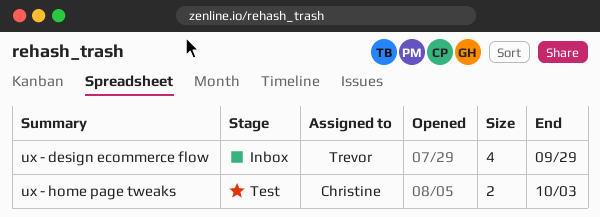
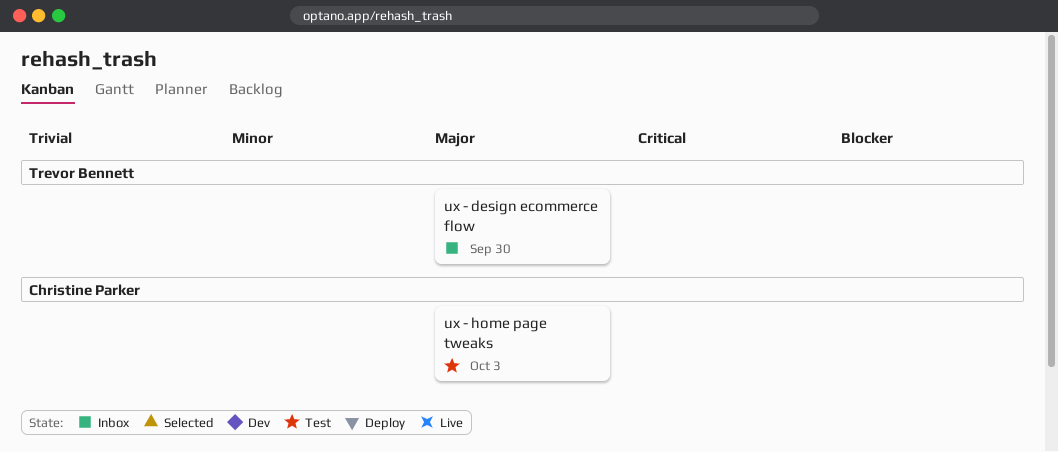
ux - design ecommerce flow, due: Sep 29 -> Sep 30

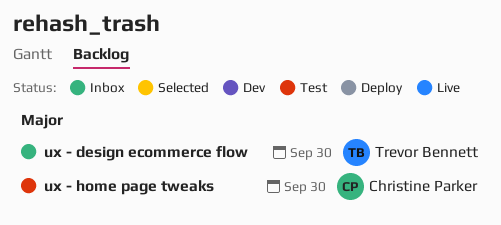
ux - home page tweaks, due: Oct 3 -> Sep 30

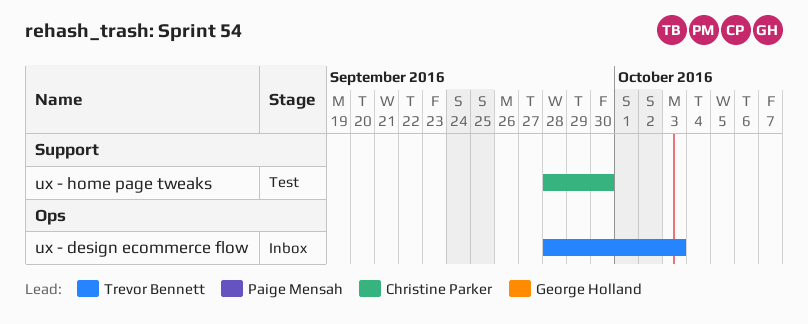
ux - design ecommerce flow, due: Sep 30 -> Oct 3

